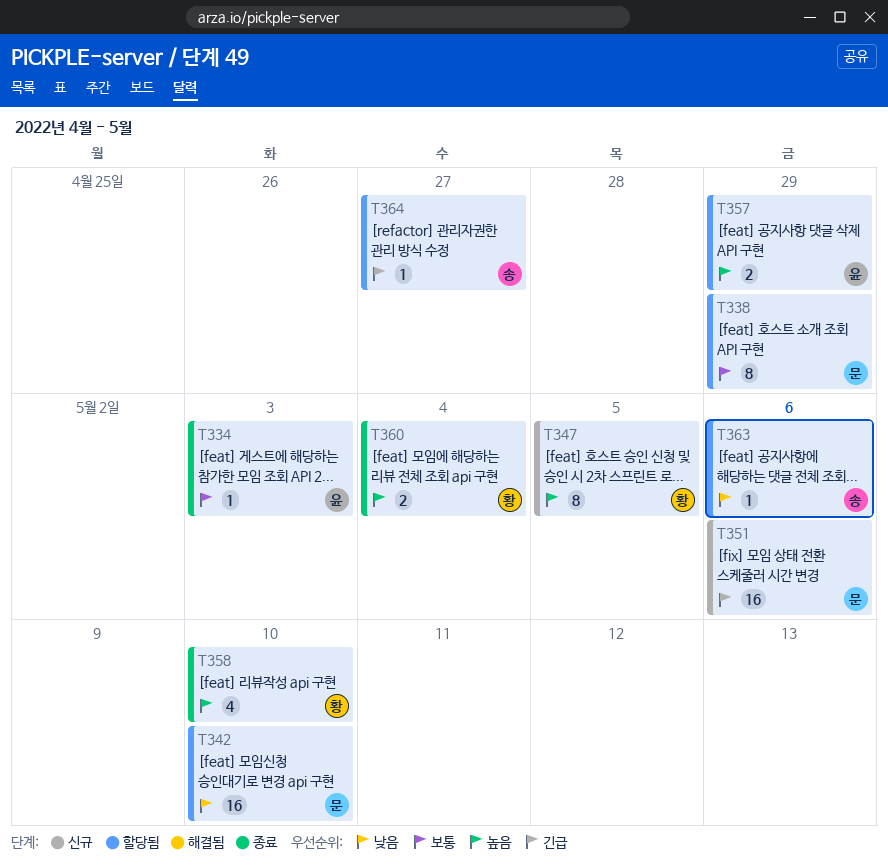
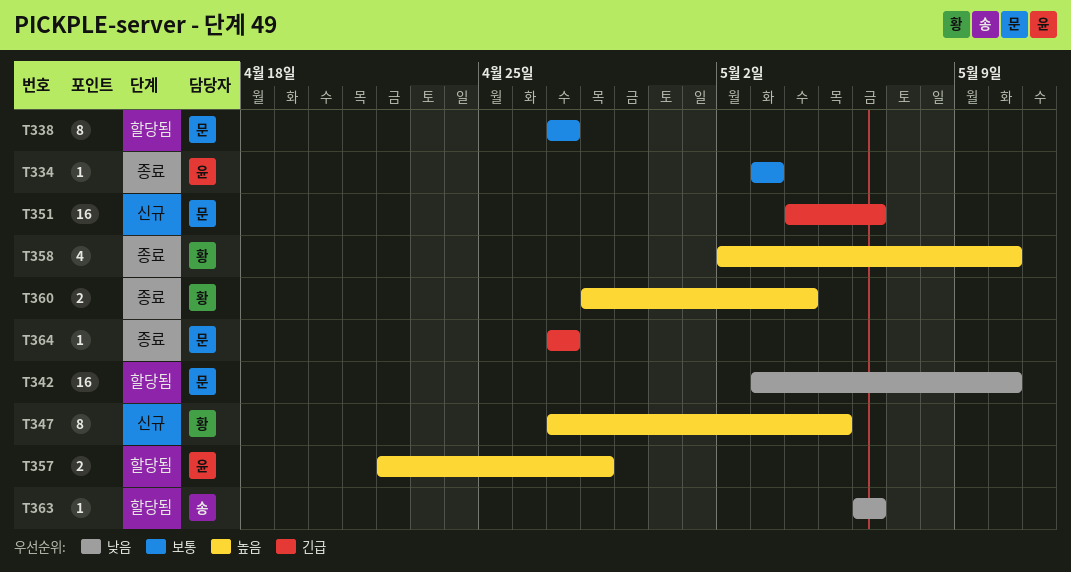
T338, due: Apr 29 -> Apr 27
T357, due: Apr 29 -> Apr 28
T364, status: 할당됨 -> 종료
T364, owner: 송 -> 문

